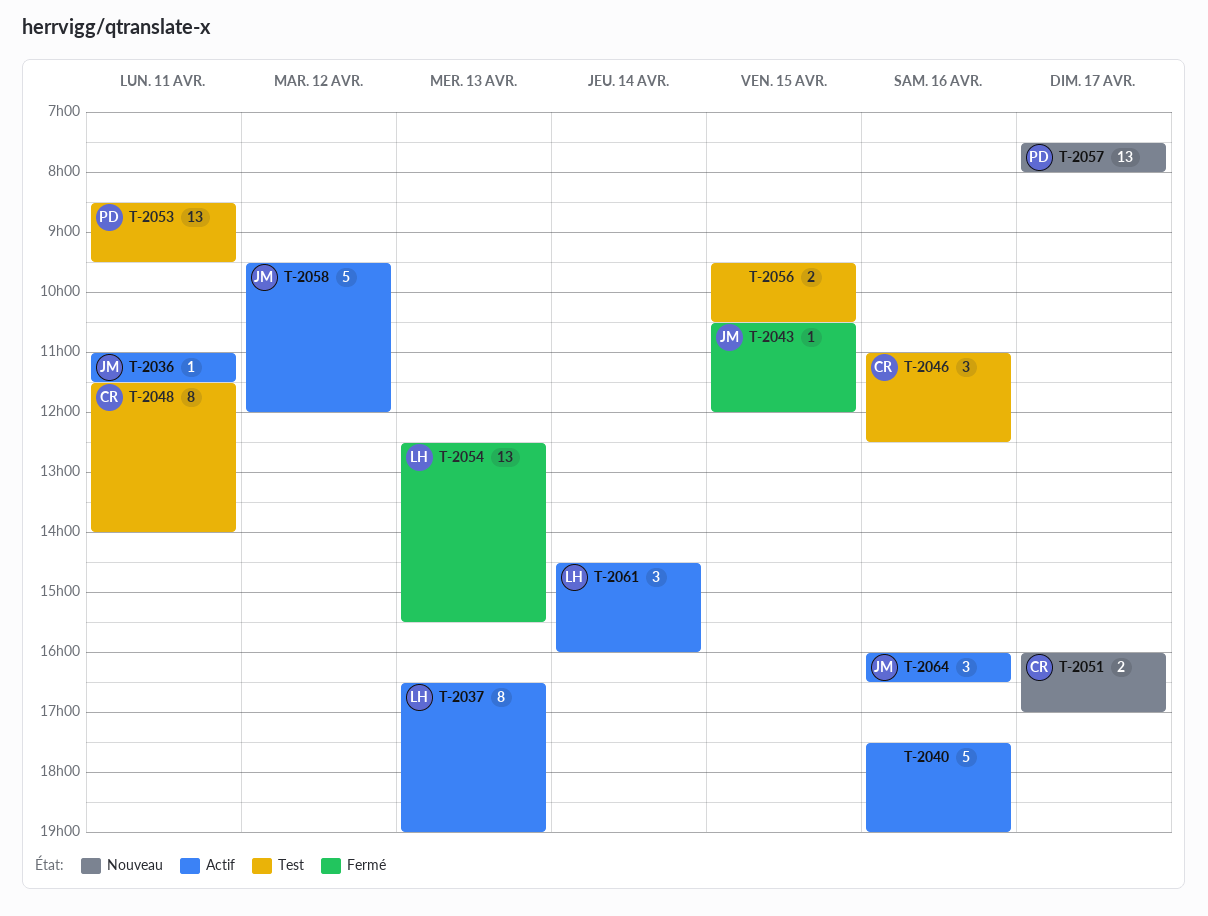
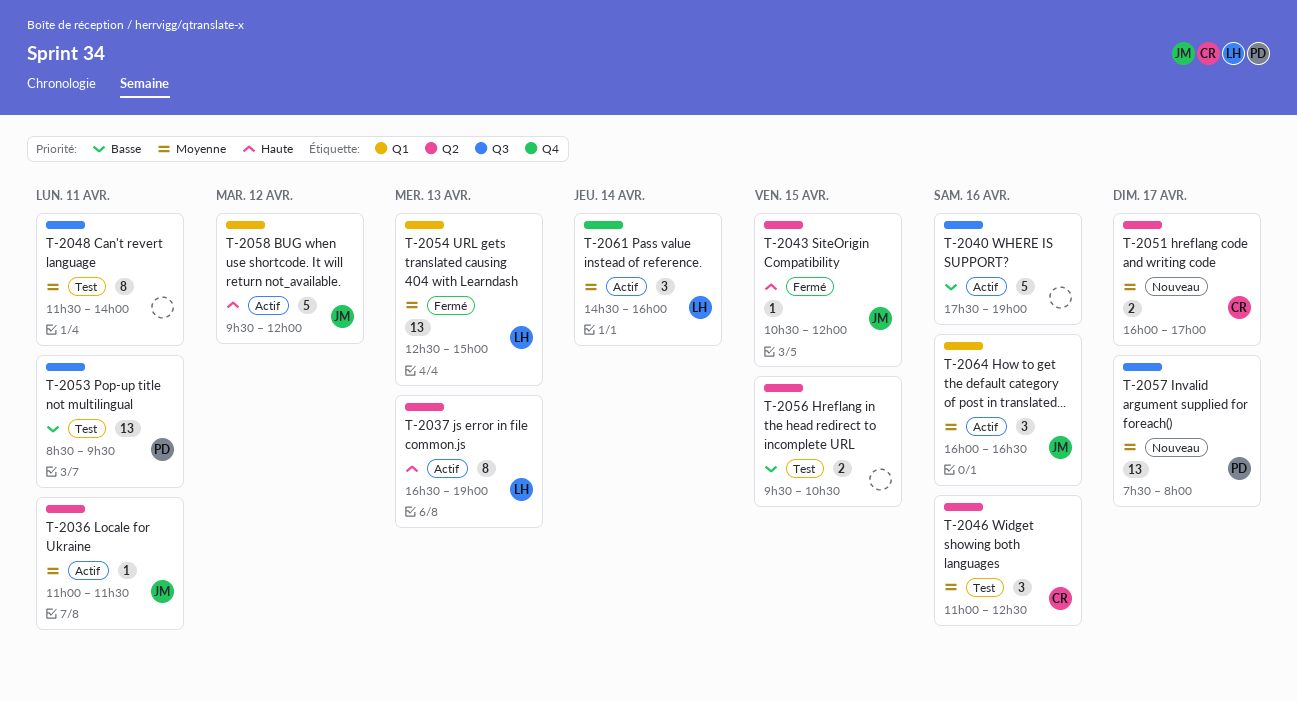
T-2048, owner: CR -> none
T-2054, ends: 15:30 -> 15:00

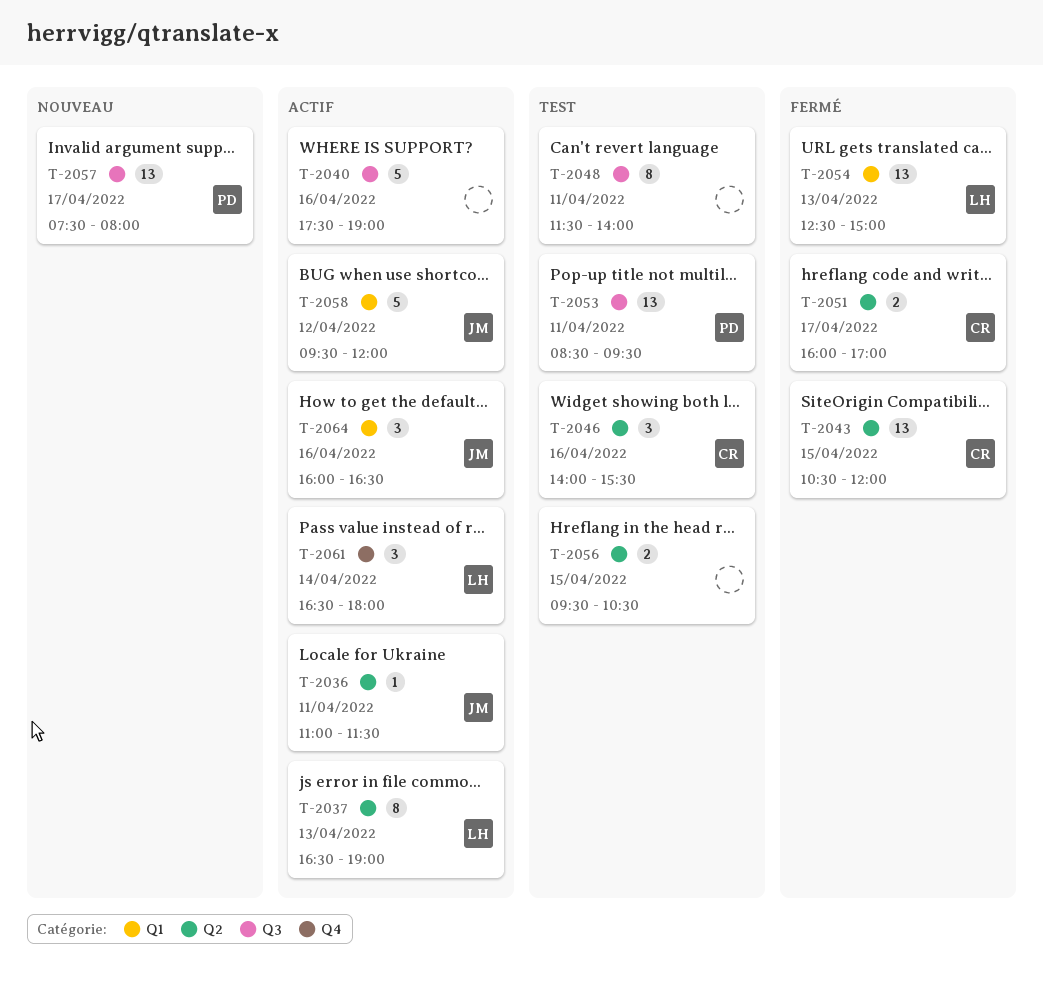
T-2043, owner: JM -> CR
T-2043, estimate: 1 -> 13
T-2046, begins: 11:00 -> 14:00
T-2046, ends: 12:30 -> 15:30
T-2051, status: Nouveau -> Fermé
T-2061, begins: 14:30 -> 16:30
T-2061, ends: 16:00 -> 18:00

